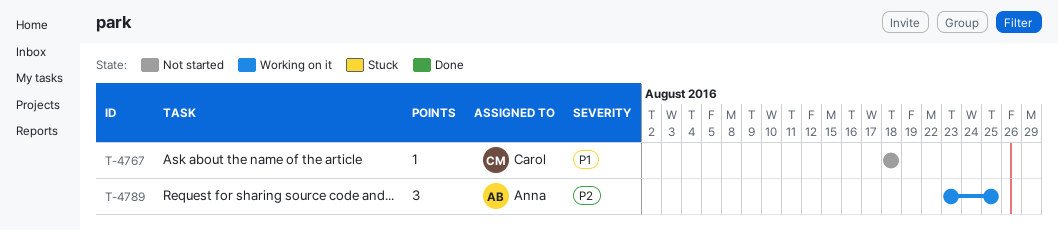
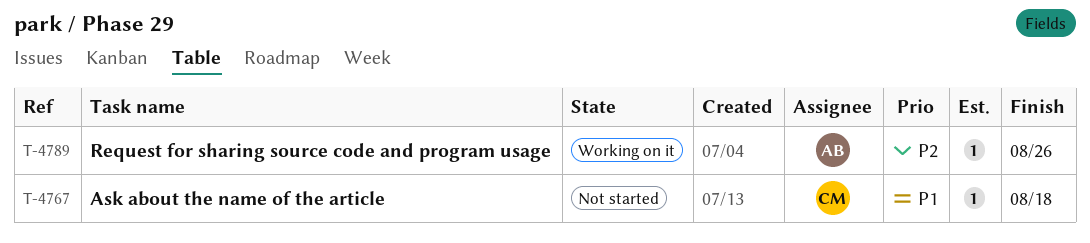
T-4789, estimate: 3 -> 1
T-4789, due: Aug 25 -> Aug 26

